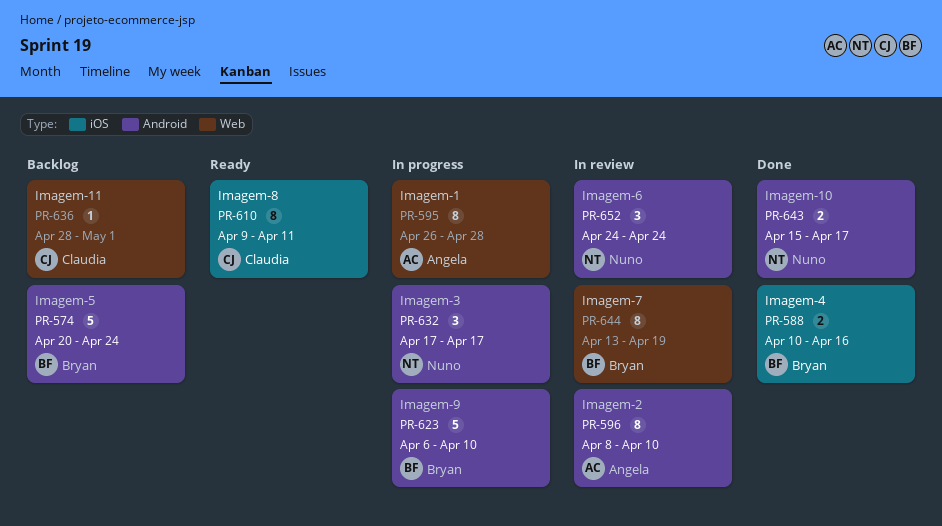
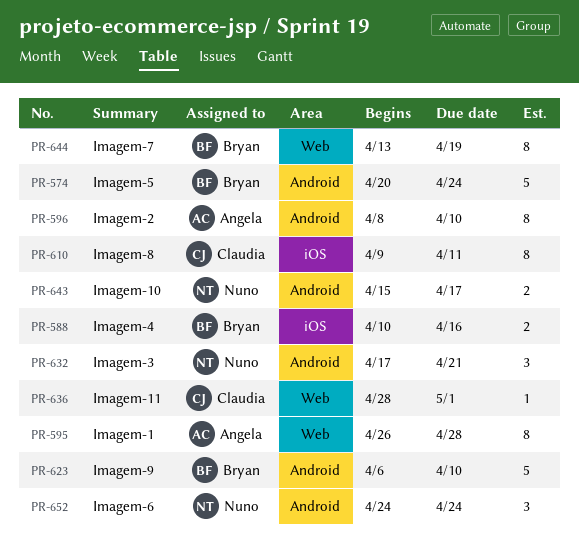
PR-632, due: Apr 17 -> Apr 21

